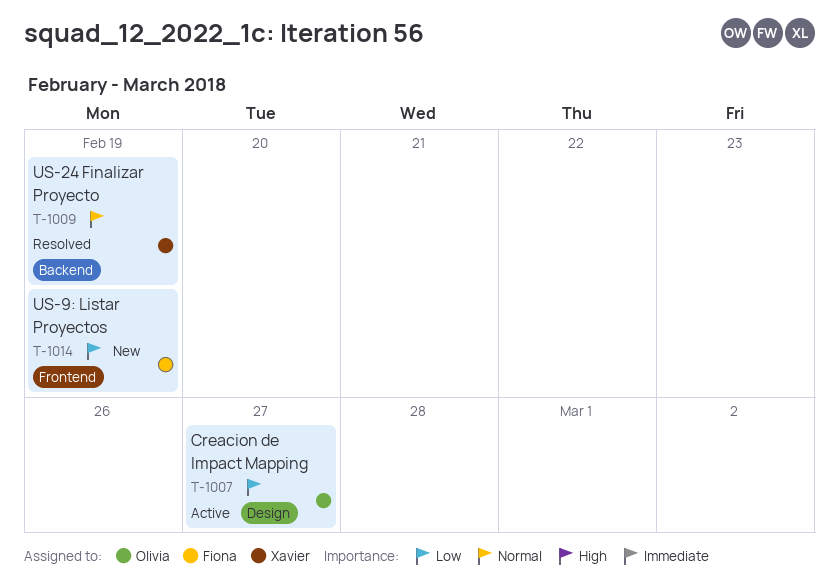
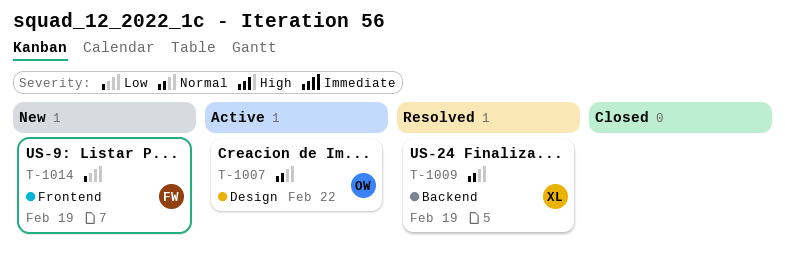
T-1007, priority: Low -> Normal
T-1007, due: Feb 27 -> Feb 22

